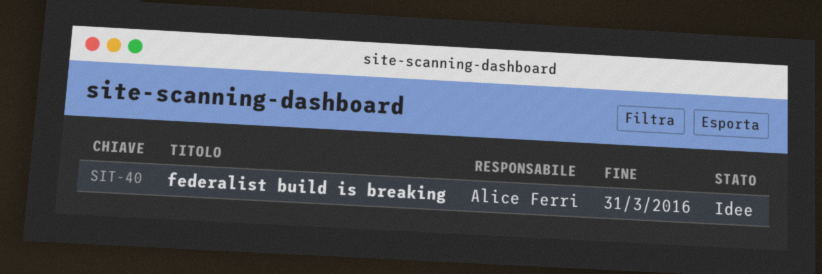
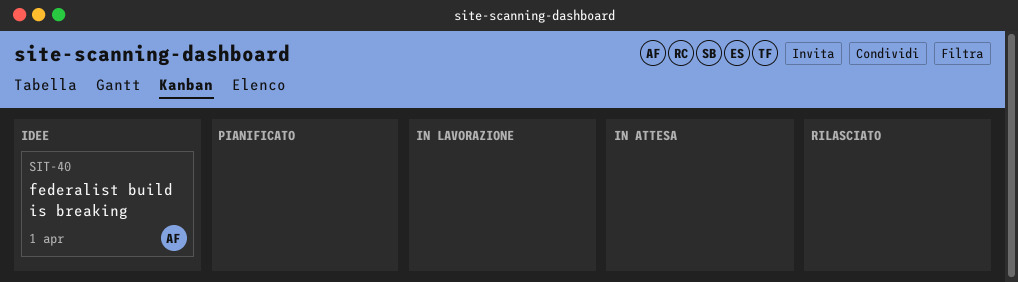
SIT-40, due: Mar 31 -> Apr 1

